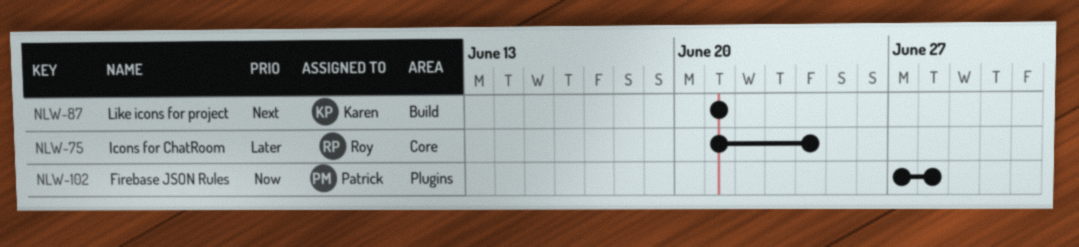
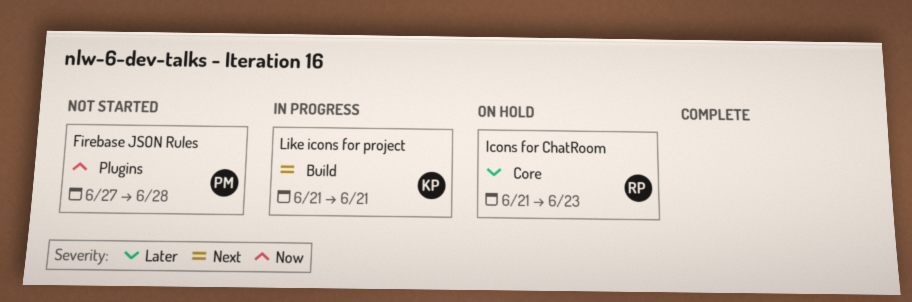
Icons for ChatRoom, due: Jun 24 -> Jun 23

